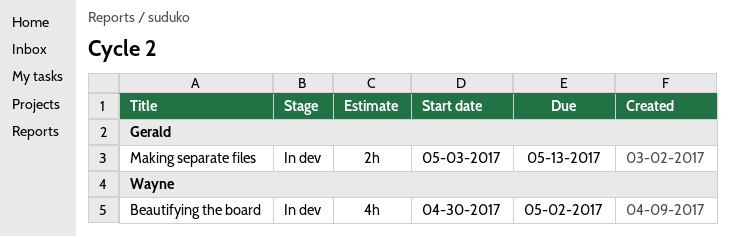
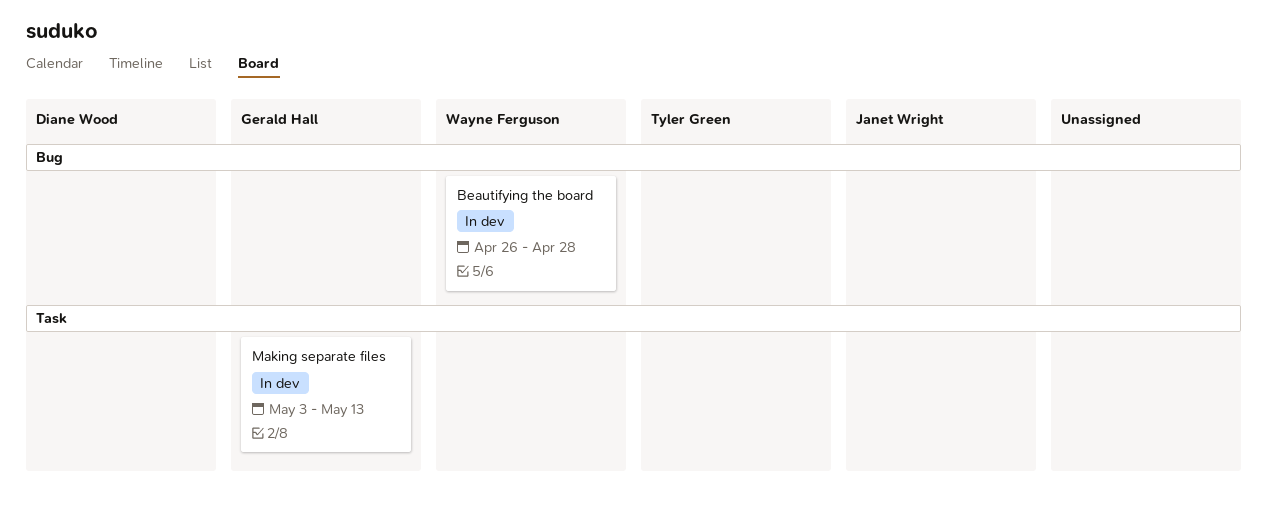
Beautifying the board, start: Apr 30 -> Apr 26
Beautifying the board, due: May 2 -> Apr 28

